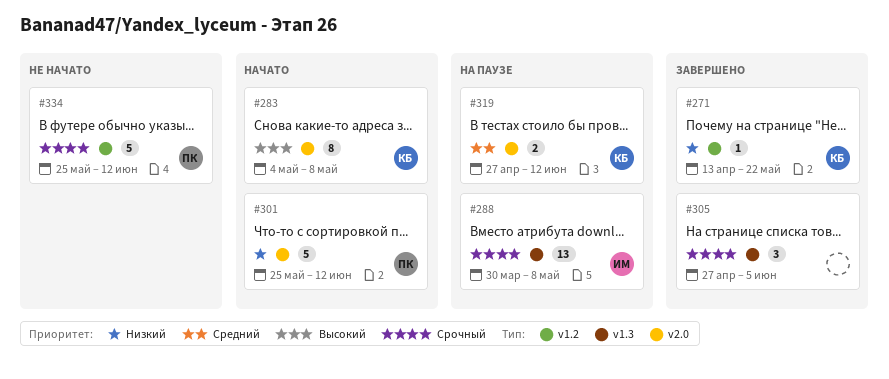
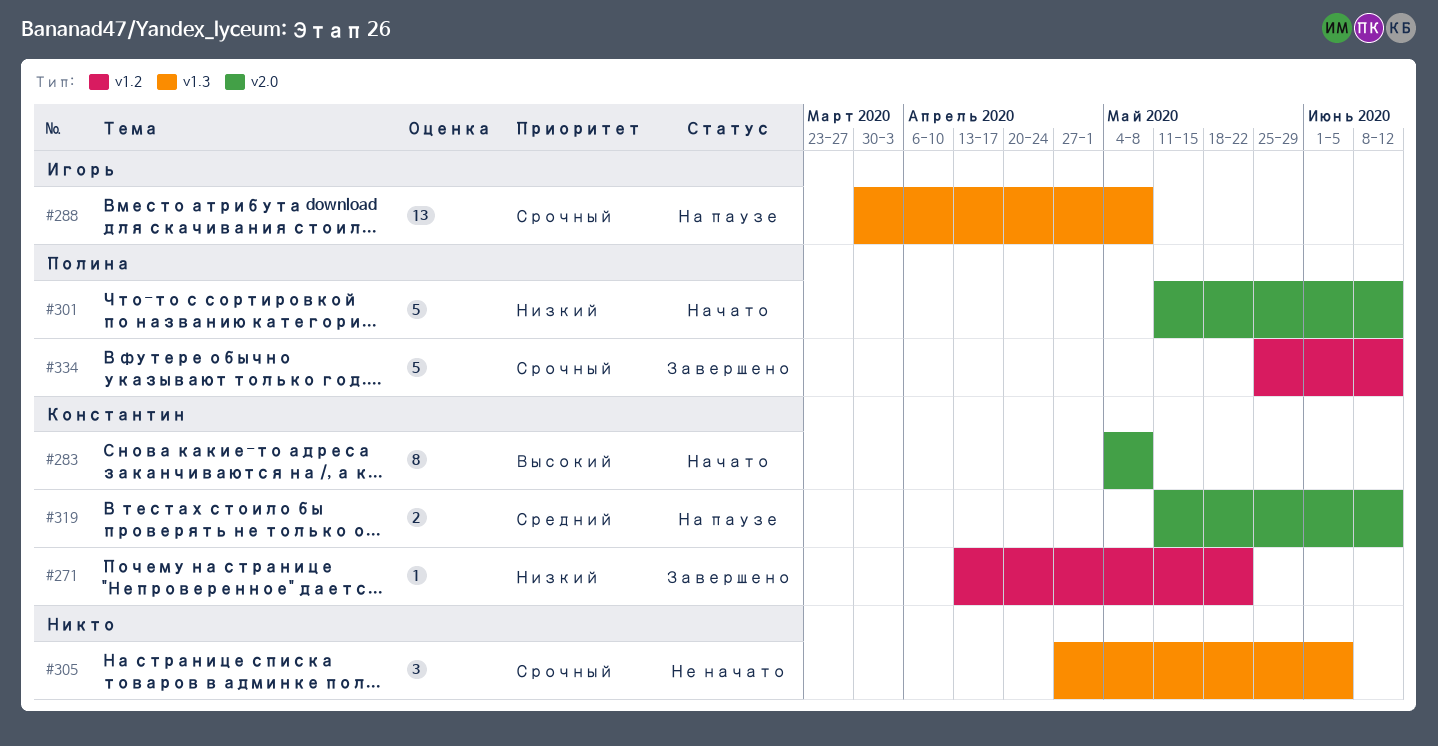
#301, start: May 25 -> May 11
#305, status: Завершено -> Не начато
#319, start: Apr 27 -> May 11
#334, status: Не начато -> Завершено

